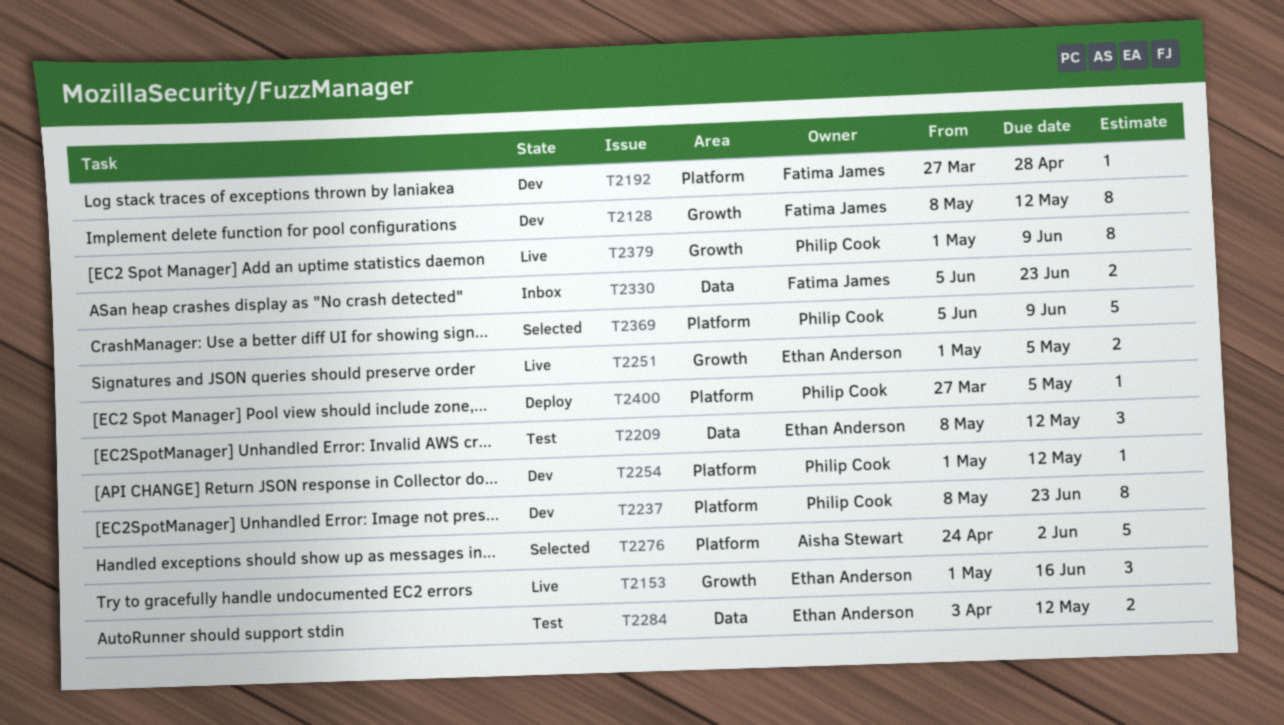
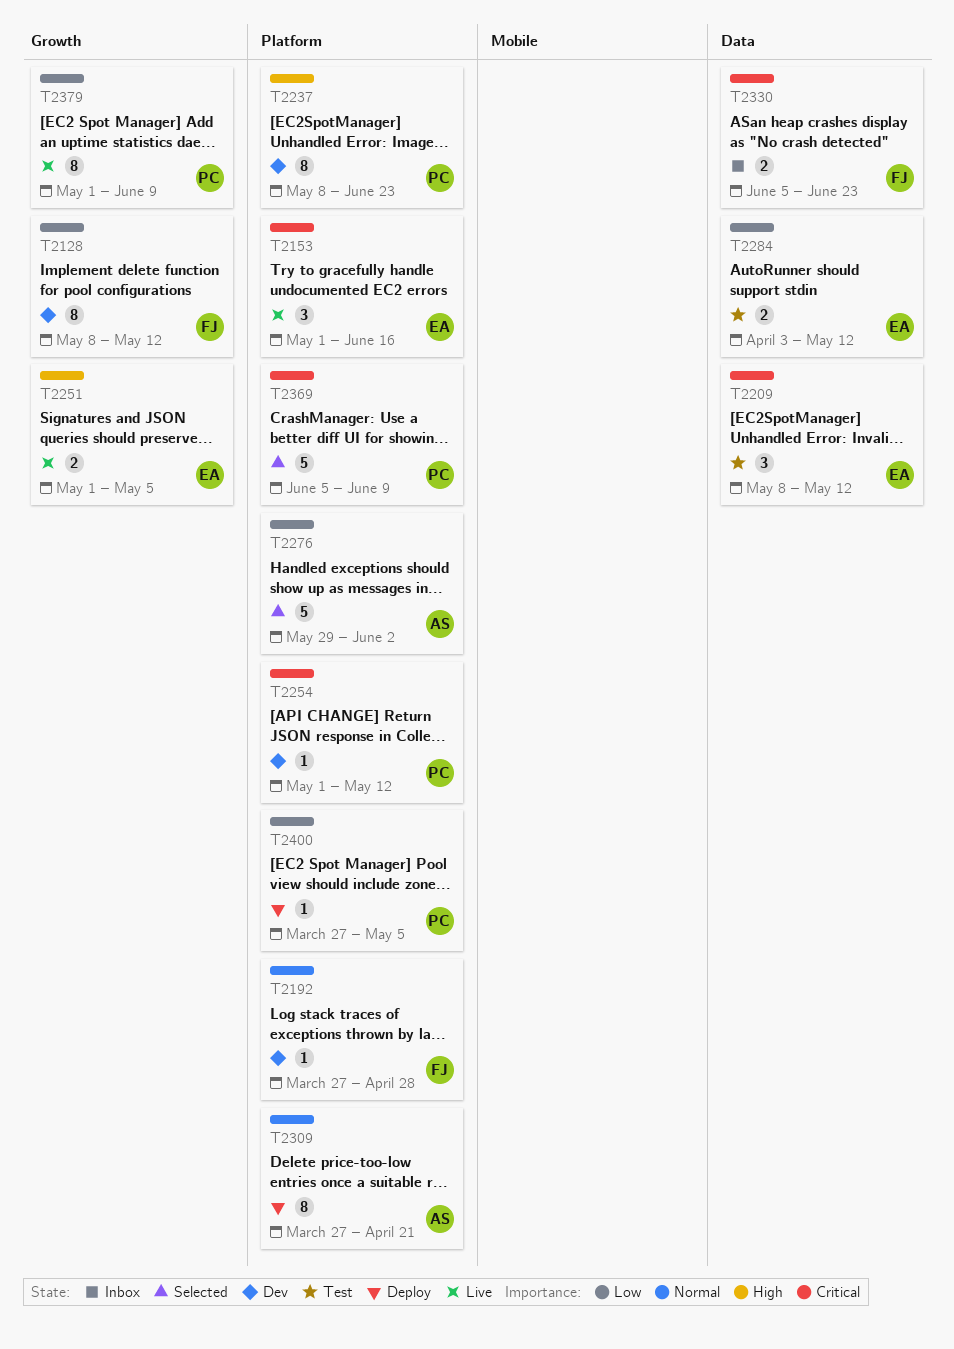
T2153, label: Growth -> Platform
T2276, start: Apr 24 -> May 29
T2309: none -> present

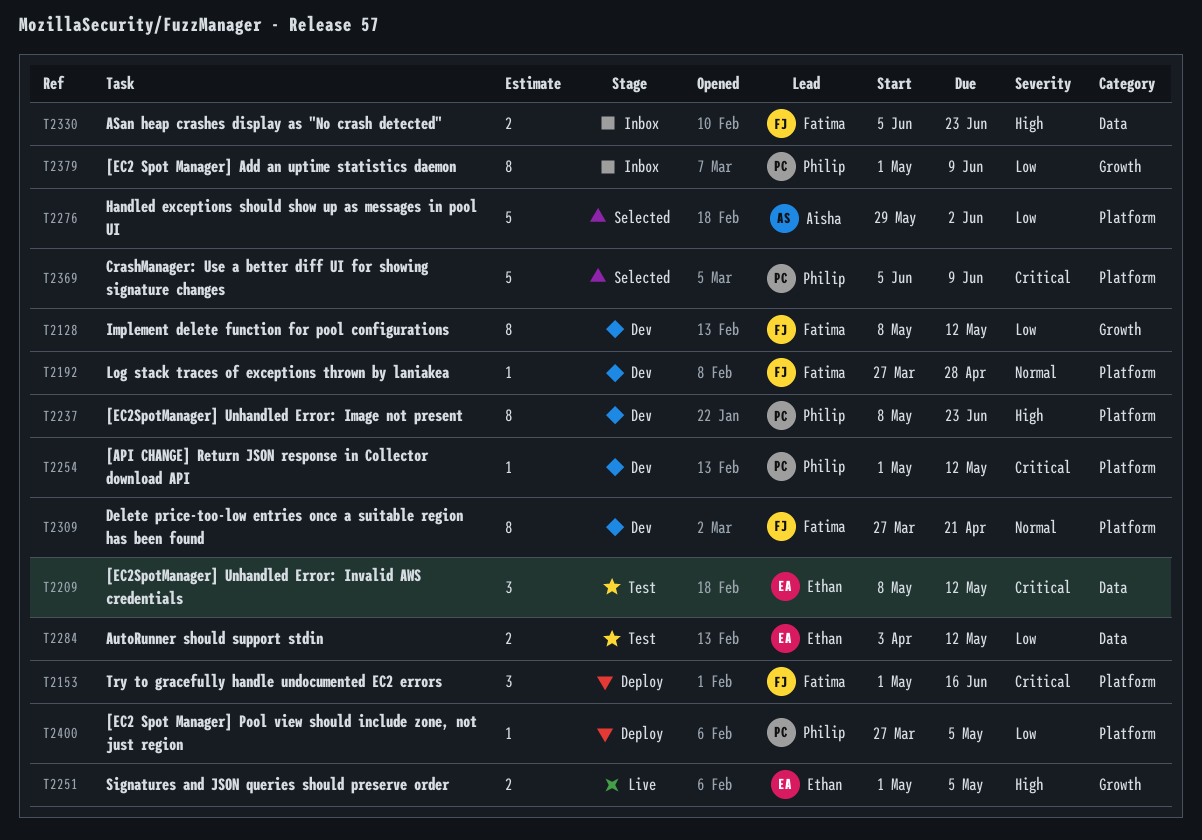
T2153, status: Live -> Deploy
T2153, owner: Ethan -> Fatima
T2309, status: Deploy -> Dev
T2309, owner: Aisha -> Fatima
T2330, priority: Critical -> High
T2379, status: Live -> Inbox

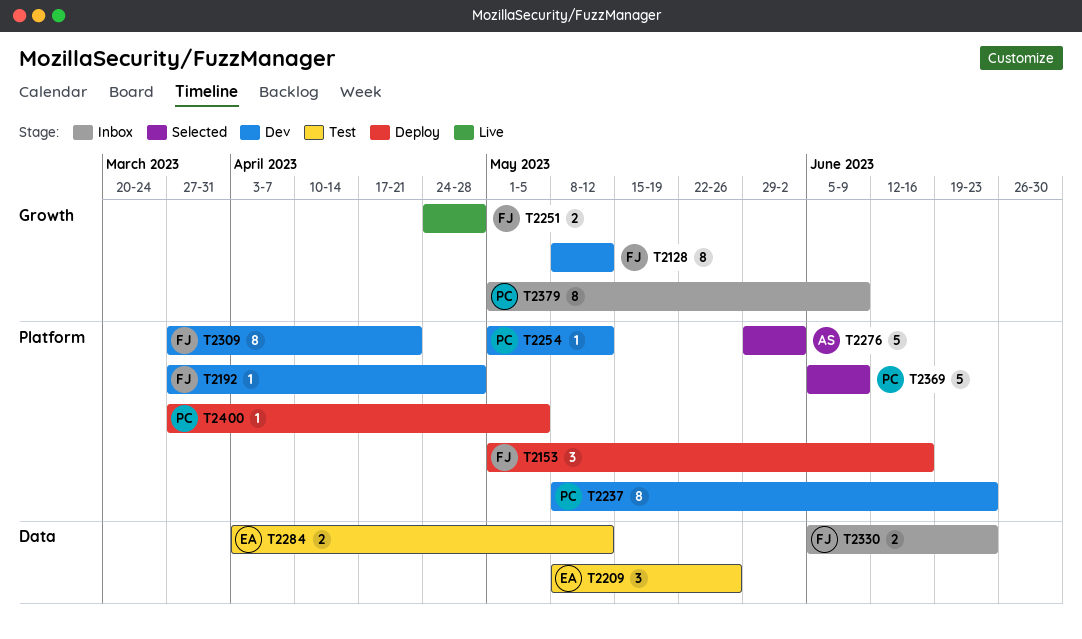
T2209, due: May 12 -> May 26
T2251, owner: Ethan -> Fatima
T2251, start: May 1 -> Apr 24
T2251, due: May 5 -> Apr 28

